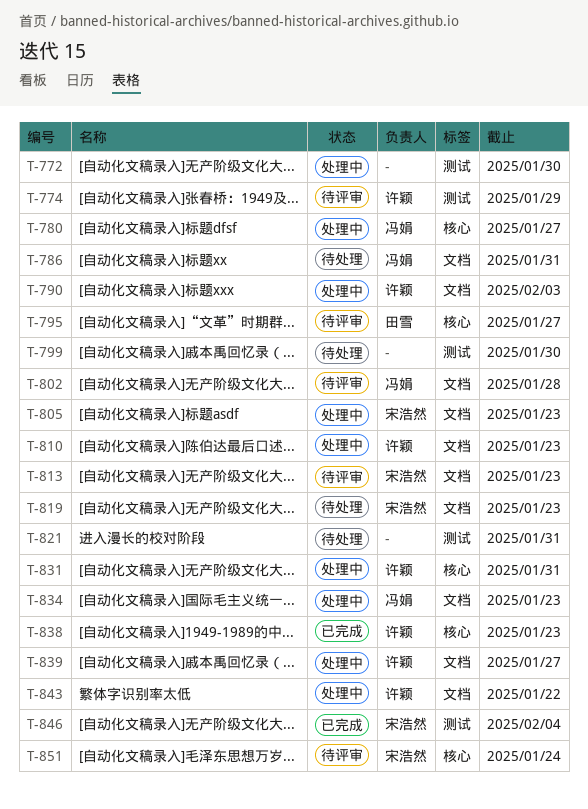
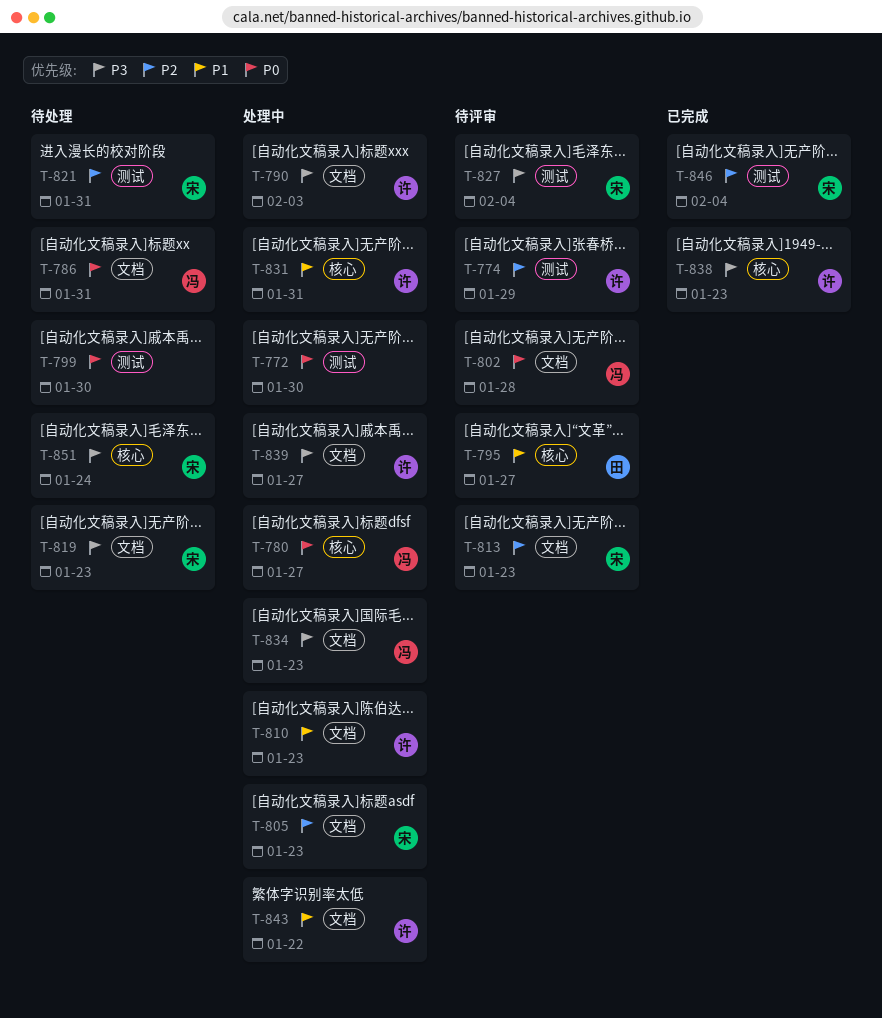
T-821, owner: none -> 宋浩然
T-827: none -> present
T-851, status: 待评审 -> 待处理

